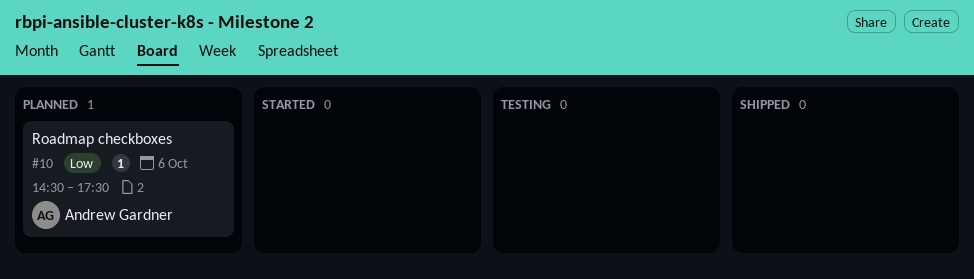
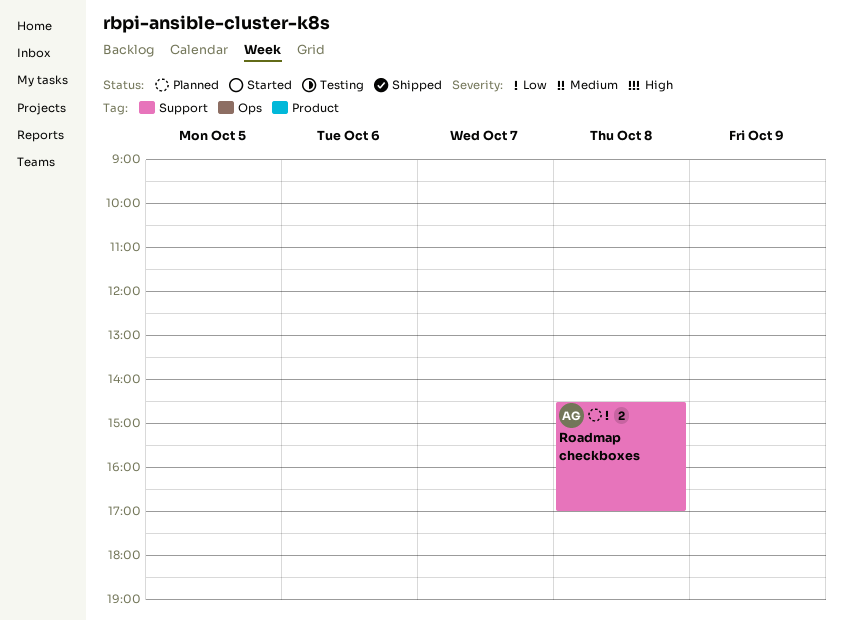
Roadmap checkboxes, estimate: 1 -> 2
Roadmap checkboxes, day: Oct 6 -> Oct 8
Roadmap checkboxes, ends: 17:30 -> 17:00

